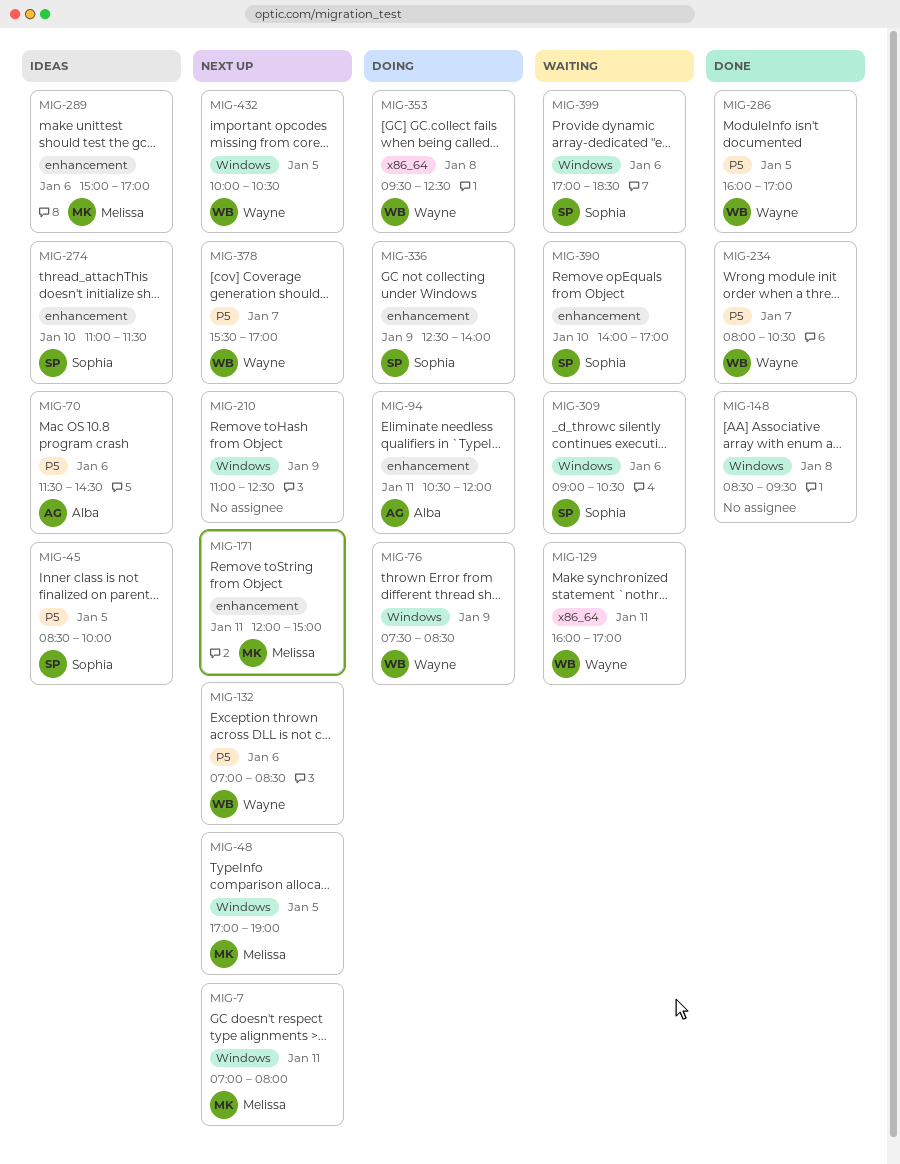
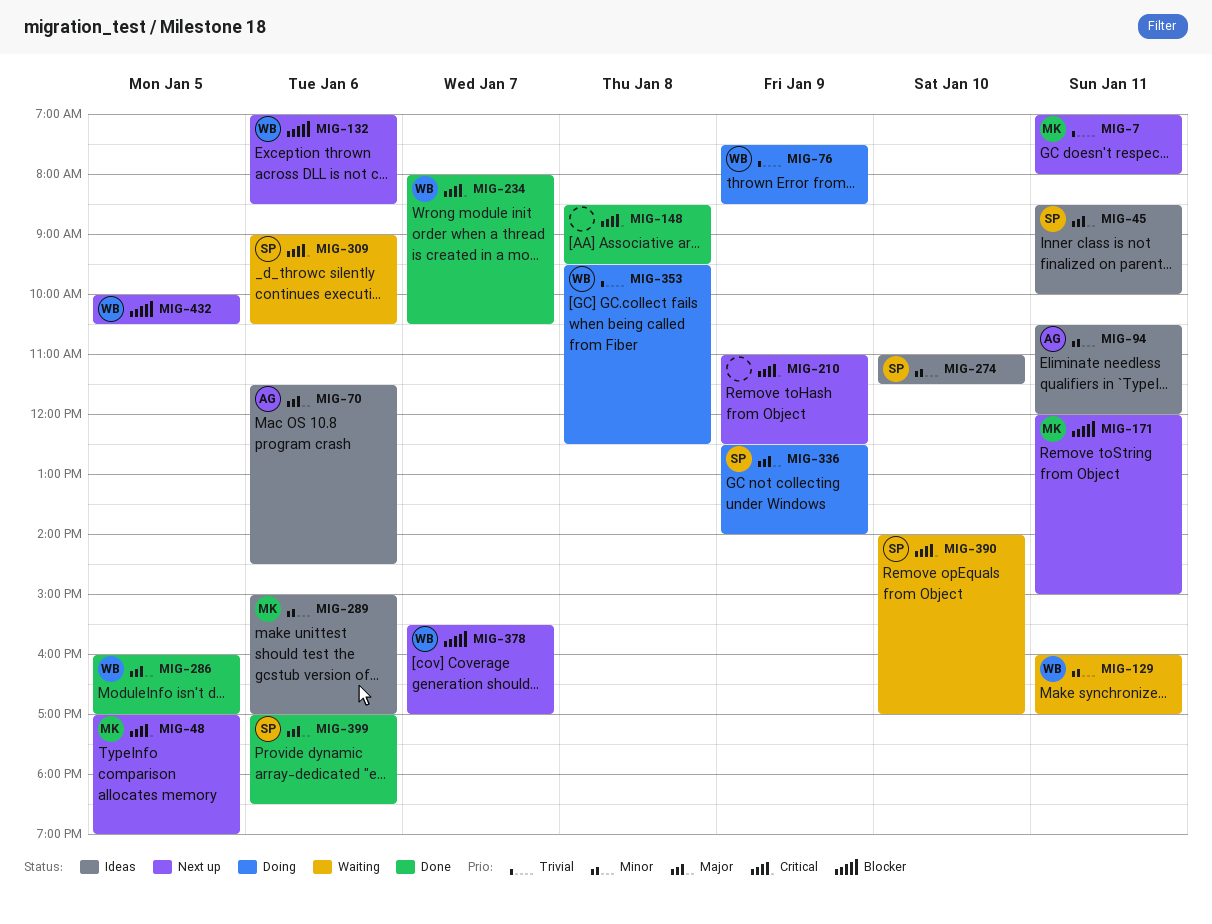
MIG-45, day: Jan 5 -> Jan 11
MIG-94, status: Doing -> Ideas
MIG-399, status: Waiting -> Done

